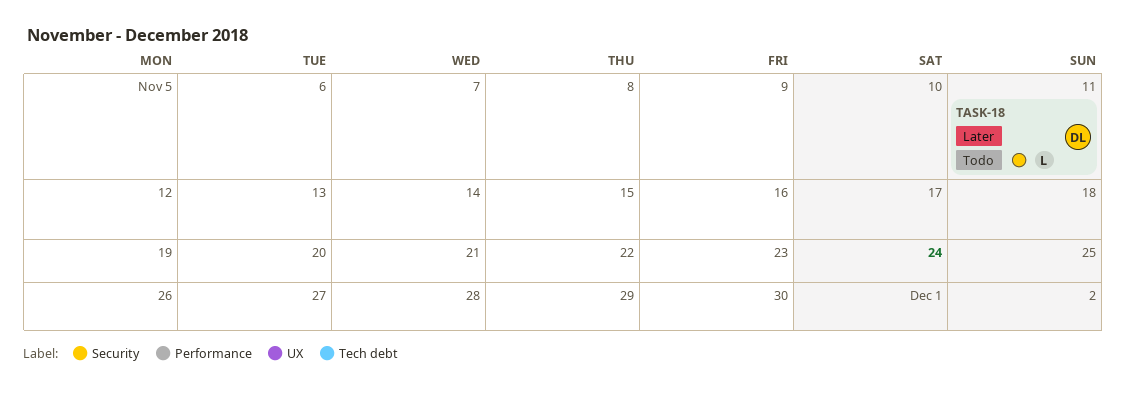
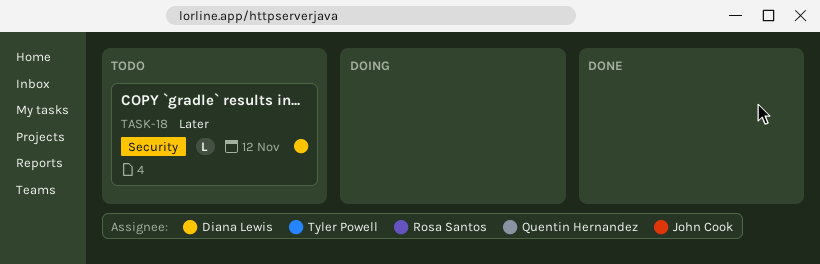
TASK-18, due: Nov 11 -> Nov 12

